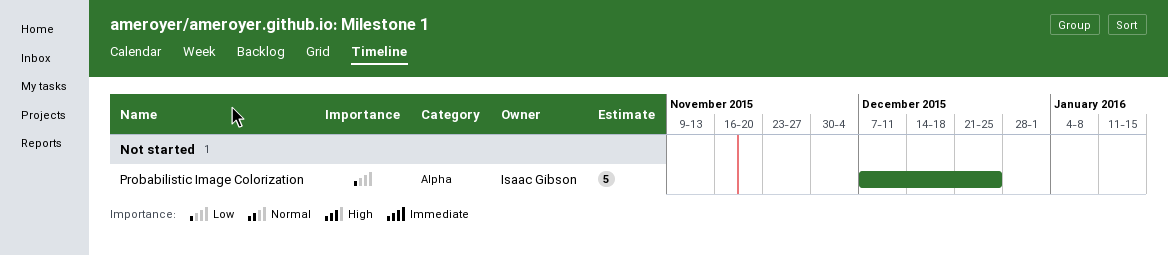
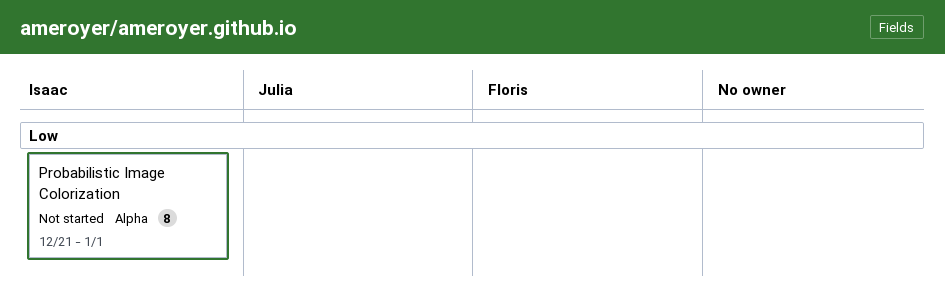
Probabilistic Image Colorization, estimate: 5 -> 8
Probabilistic Image Colorization, start: Dec 7 -> Dec 21
Probabilistic Image Colorization, due: Dec 25 -> Jan 1

